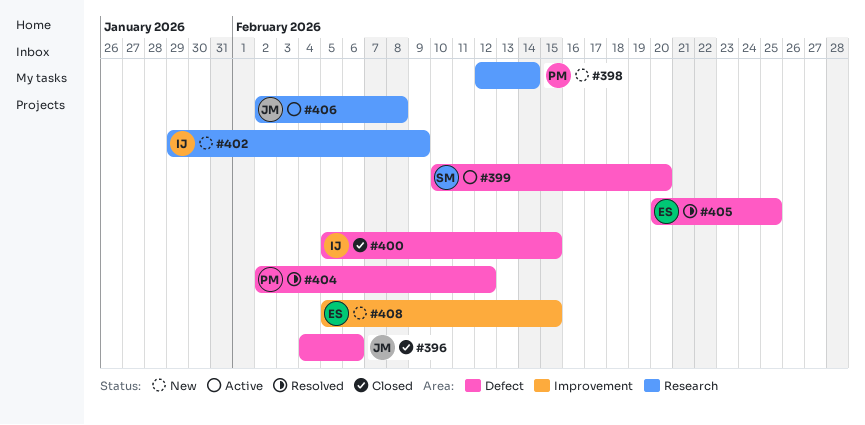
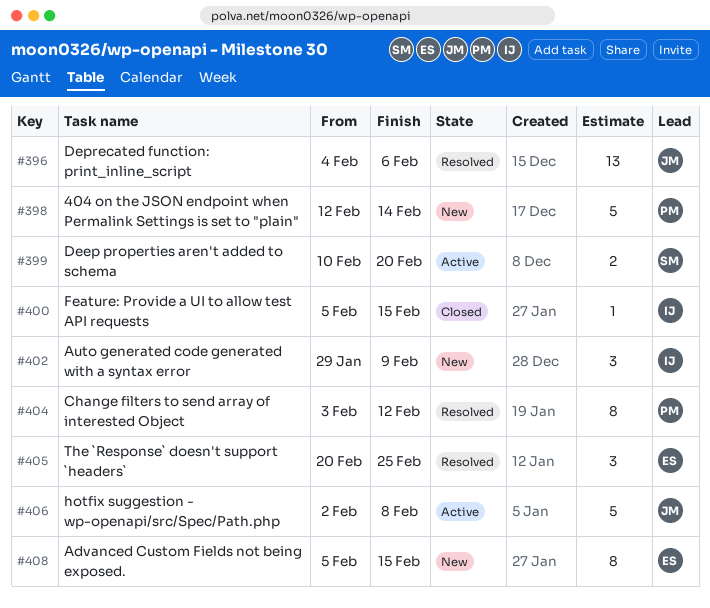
#396, status: Closed -> Resolved
#404, start: Feb 2 -> Feb 3

